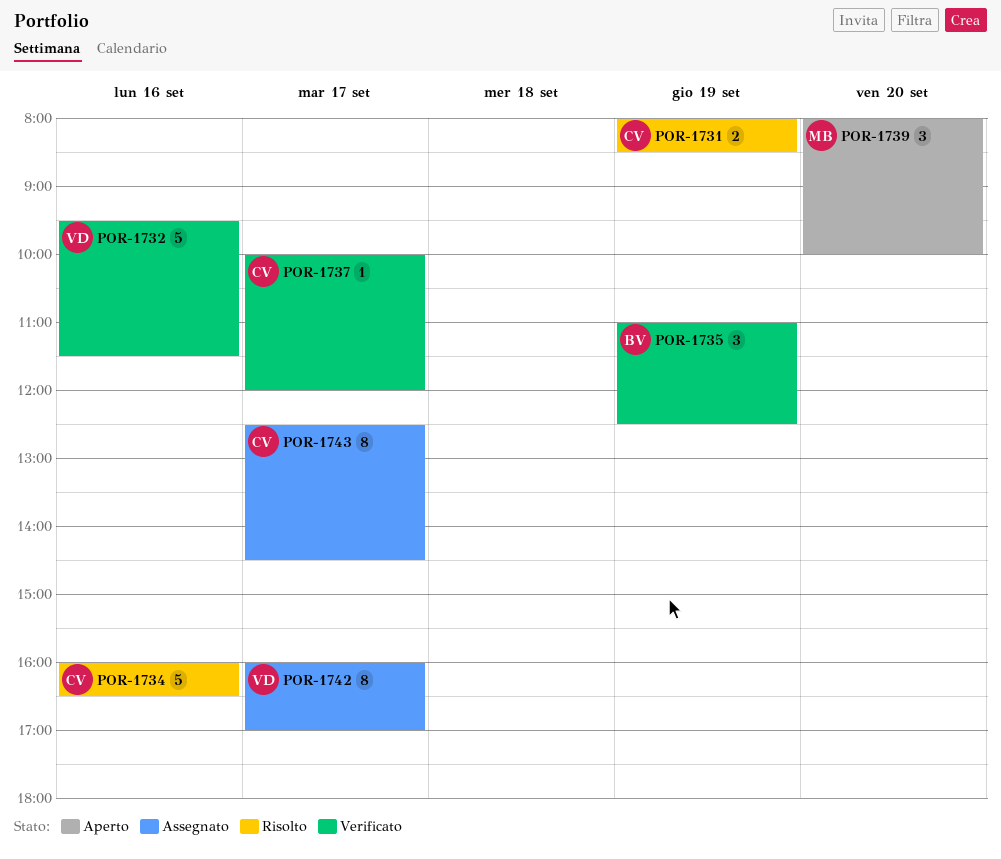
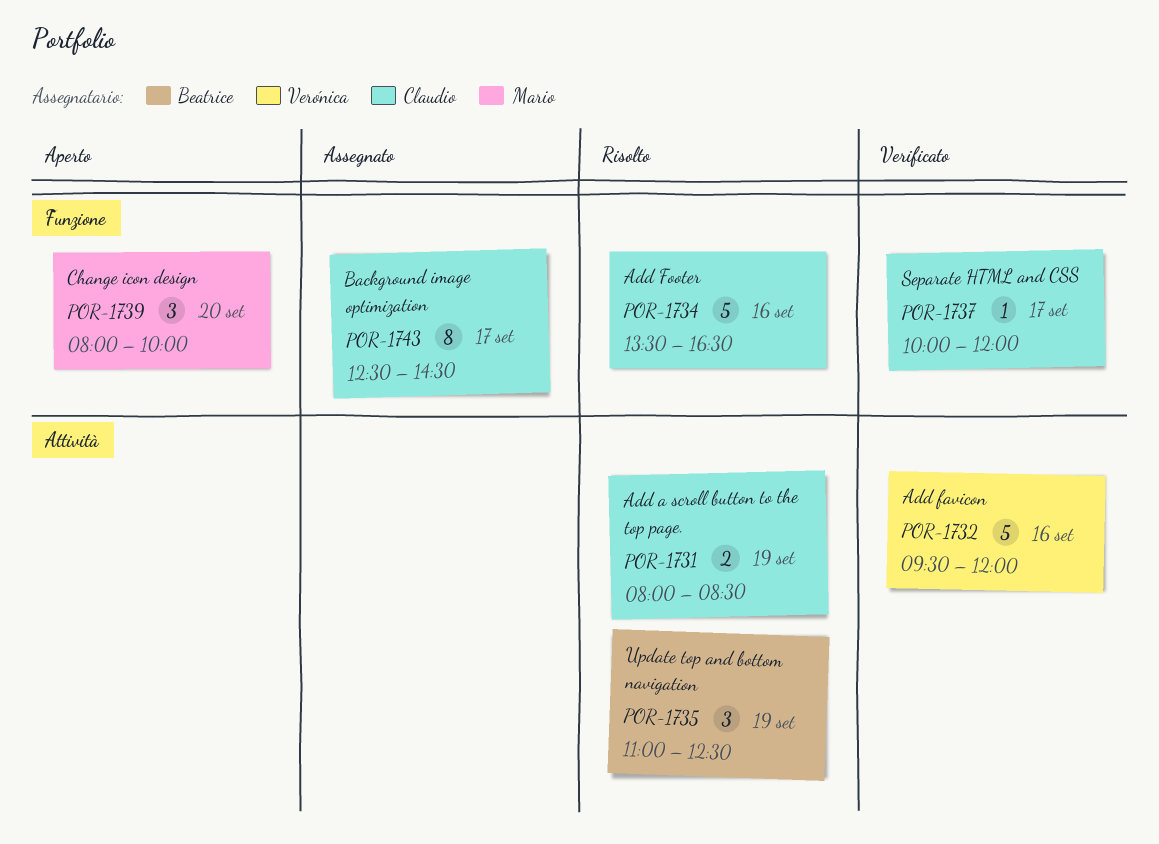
POR-1732, ends: 11:30 -> 12:00
POR-1734, begins: 16:00 -> 13:30
POR-1735, status: Verificato -> Risolto
POR-1742: present -> none

